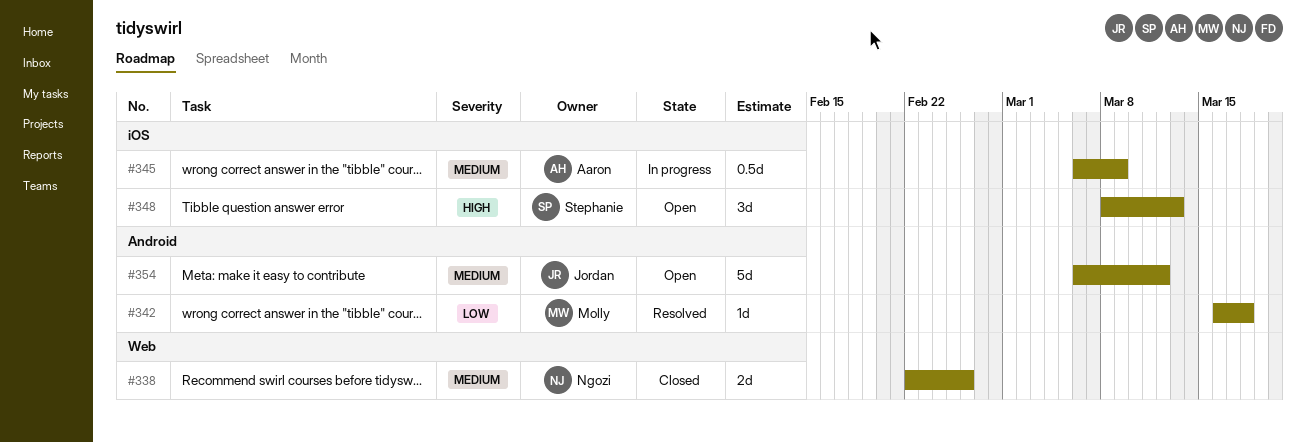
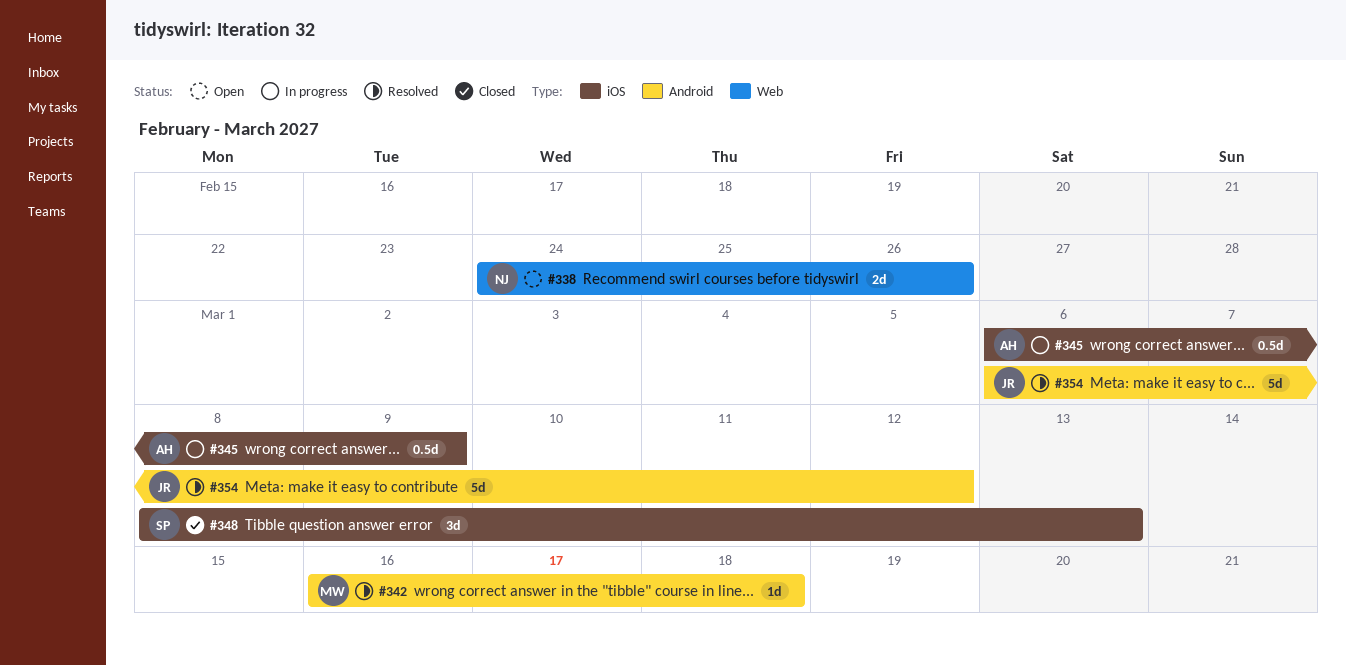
#338, status: Closed -> Open
#338, start: Feb 22 -> Feb 24
#348, status: Open -> Closed
#354, status: Open -> Resolved

